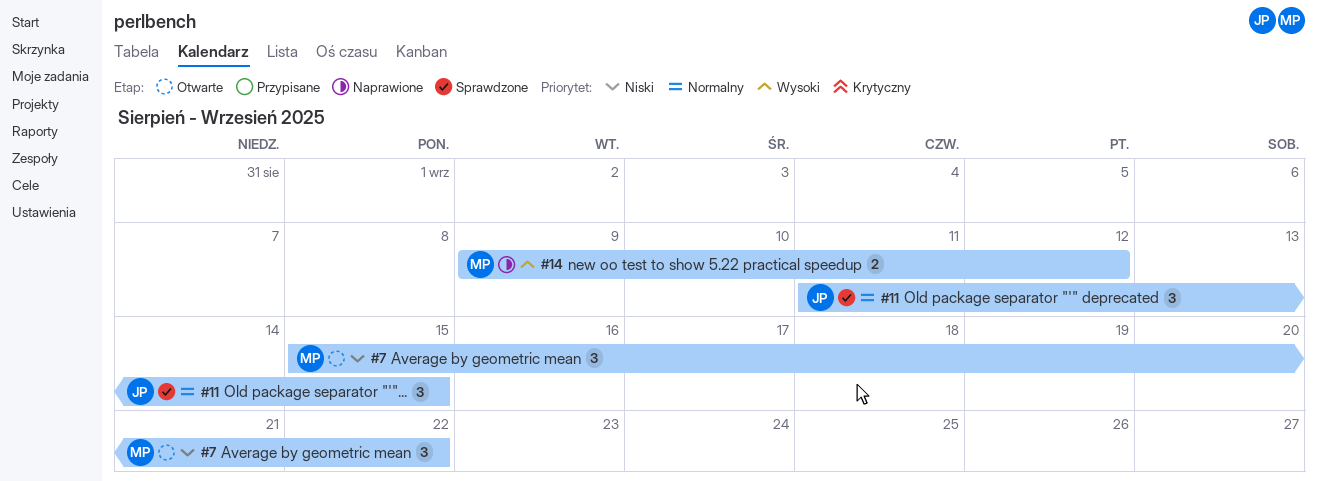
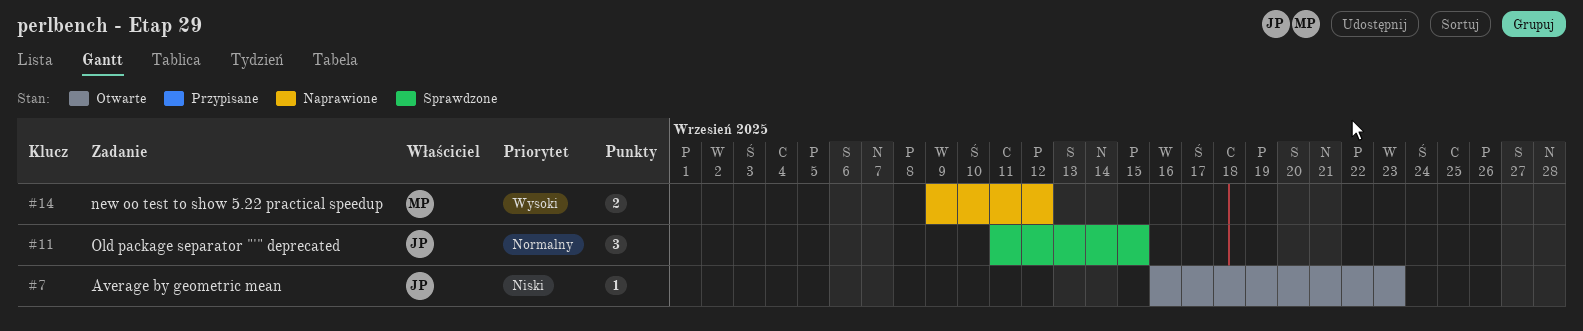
#7, owner: MP -> JP
#7, estimate: 3 -> 1
#7, start: Sep 15 -> Sep 16
#7, due: Sep 22 -> Sep 23

